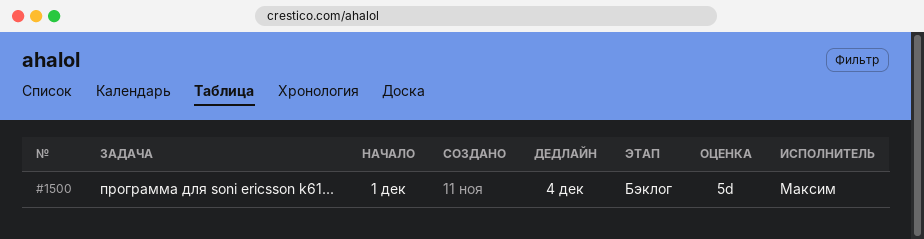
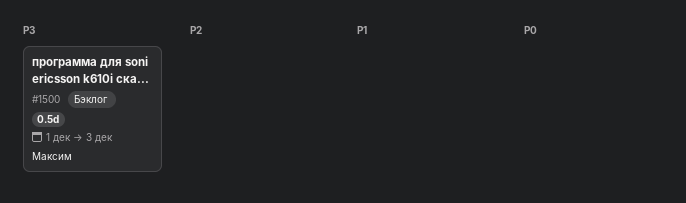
#1500, estimate: 5d -> 0.5d
#1500, due: Dec 4 -> Dec 3

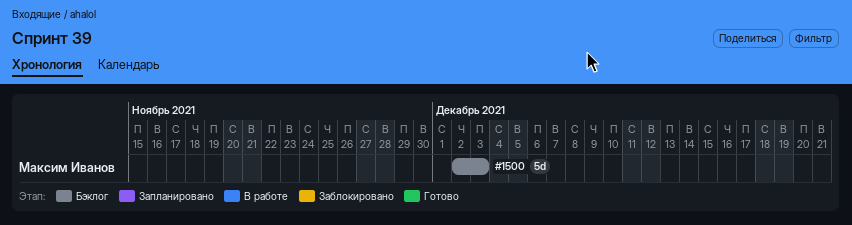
#1500, estimate: 0.5d -> 5d
#1500, start: Dec 1 -> Dec 2

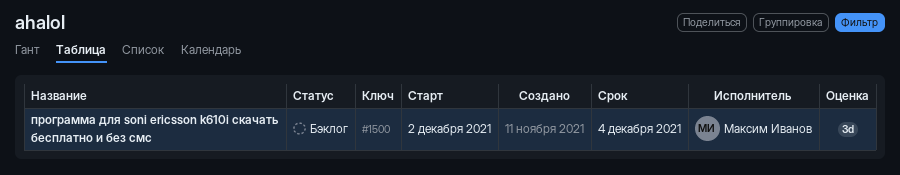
#1500, estimate: 5d -> 3d
#1500, due: Dec 3 -> Dec 4

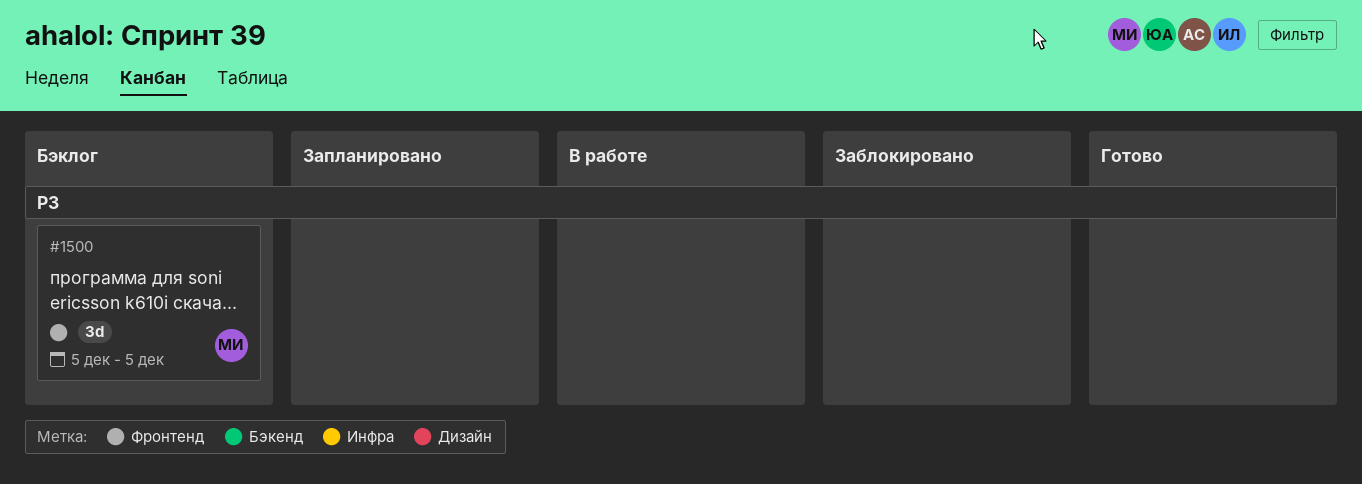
#1500, start: Dec 2 -> Dec 5
#1500, due: Dec 4 -> Dec 5

